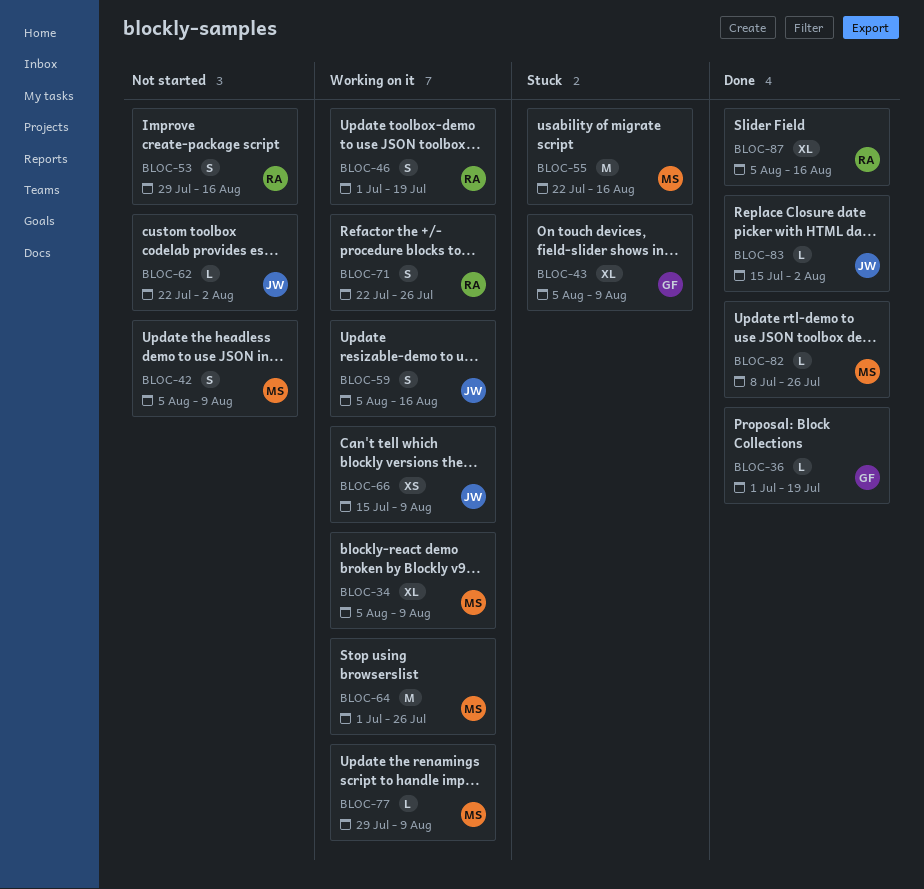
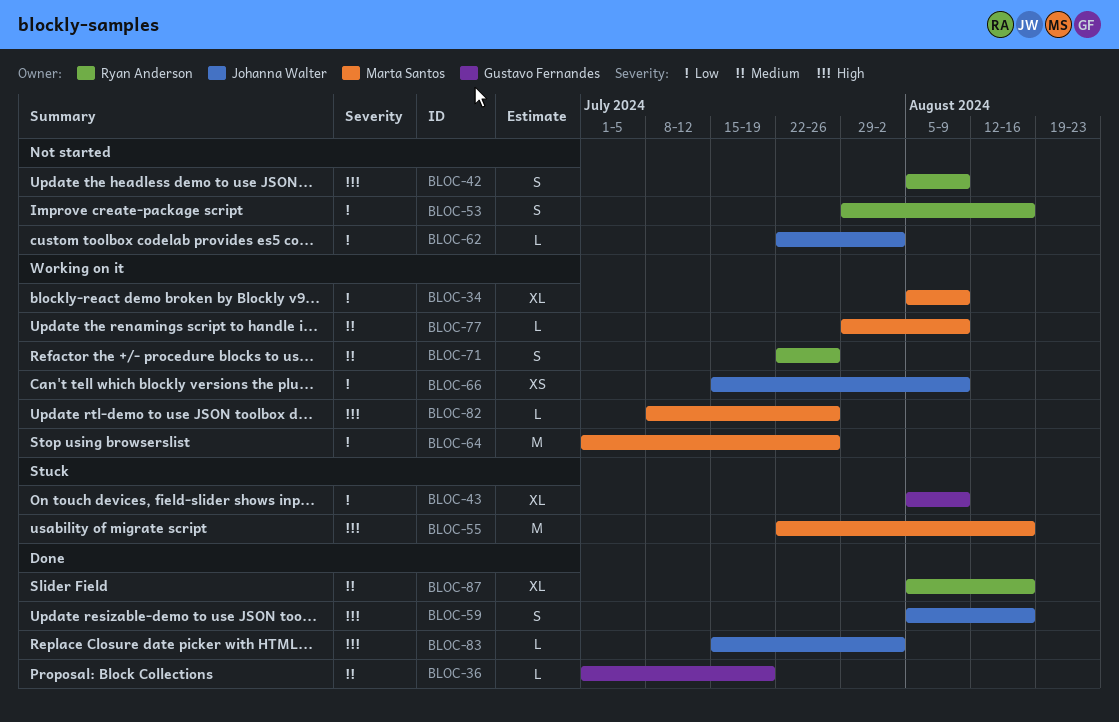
BLOC-42, owner: Marta Santos -> Ryan Anderson
BLOC-46: present -> none
BLOC-59, status: Working on it -> Done
BLOC-82, status: Done -> Working on it

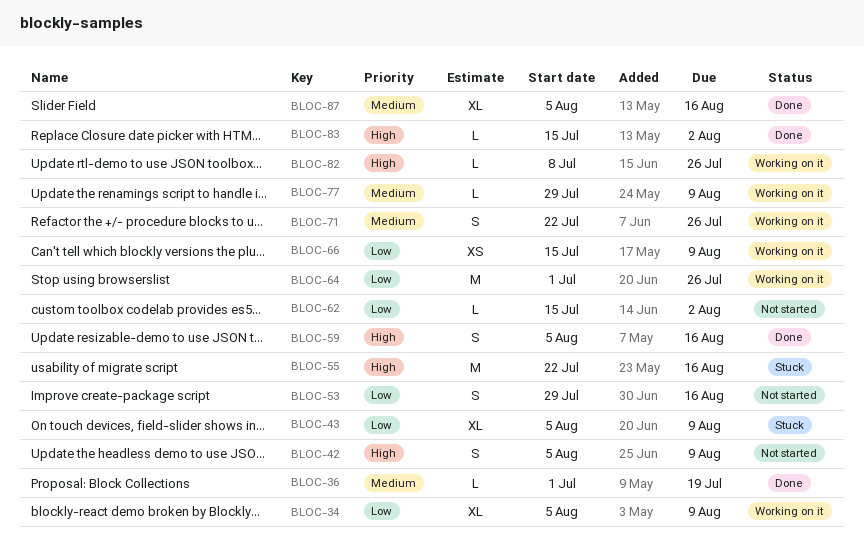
BLOC-62, start: Jul 22 -> Jul 15

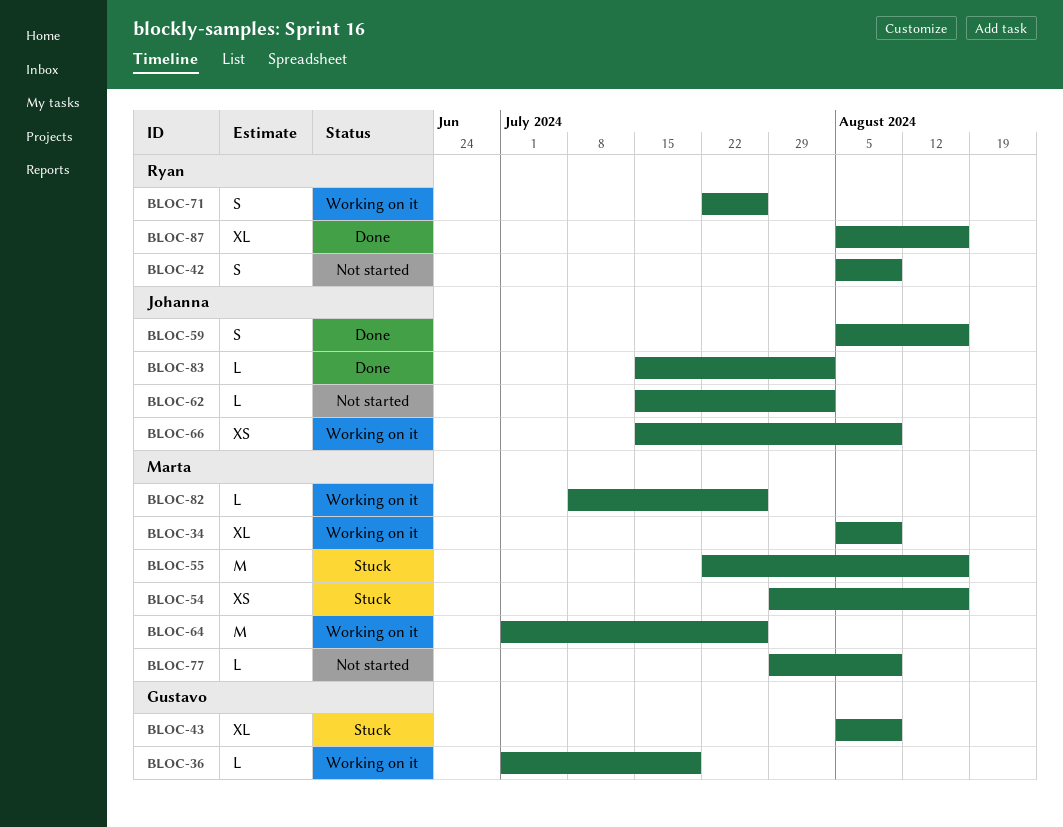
BLOC-36, status: Done -> Working on it
BLOC-53: present -> none
BLOC-54: none -> present
BLOC-77, status: Working on it -> Not started

